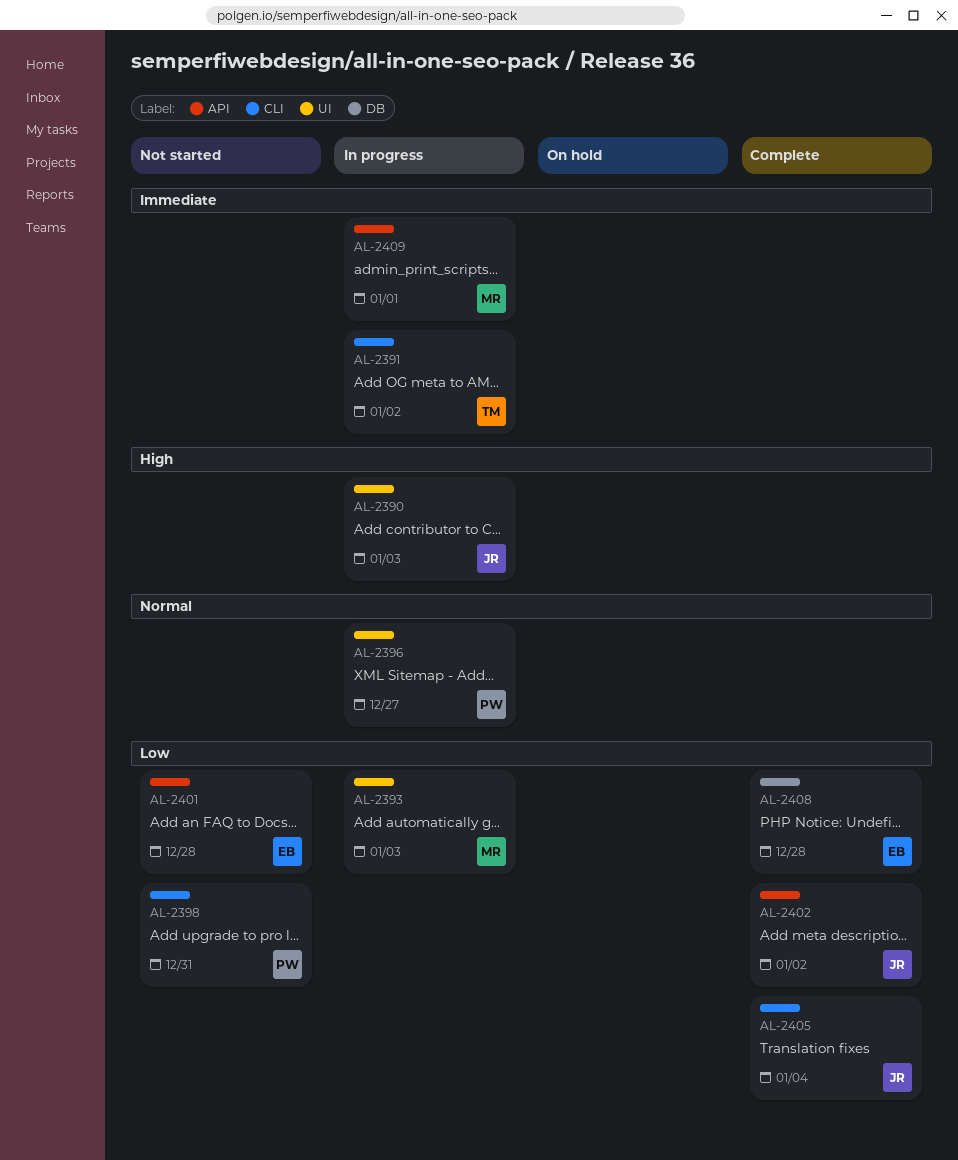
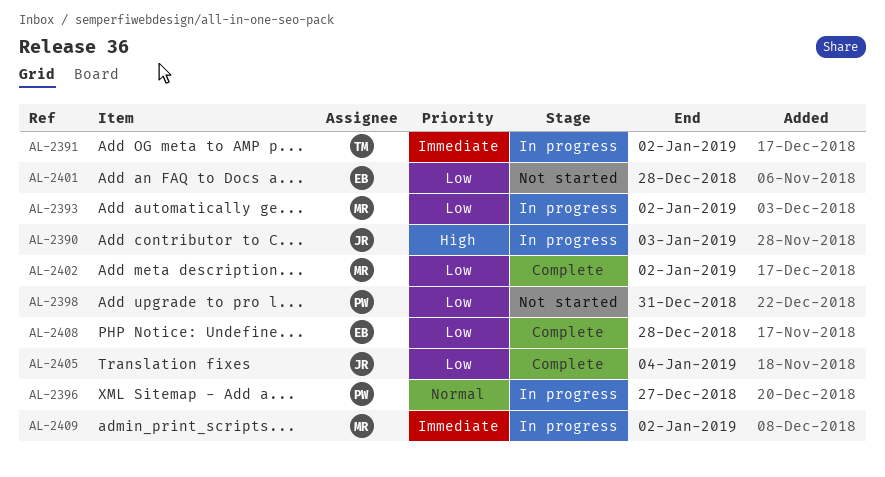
AL-2393, due: Jan 3 -> Jan 2
AL-2402, owner: JR -> MR
AL-2409, due: Jan 1 -> Jan 2

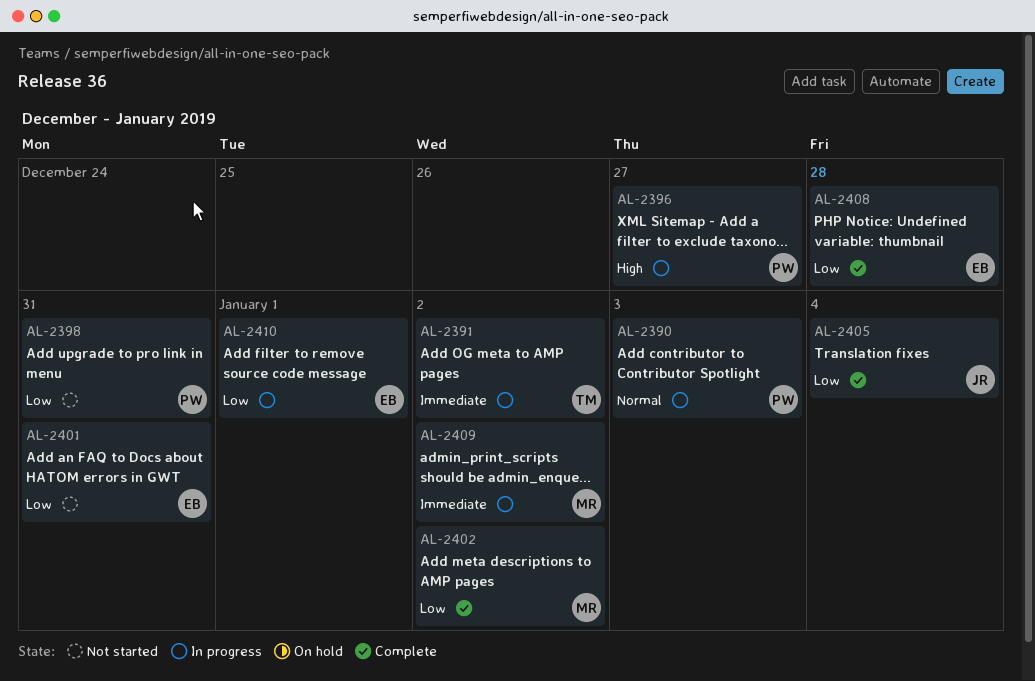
AL-2390, owner: JR -> PW
AL-2390, priority: High -> Normal
AL-2393: present -> none
AL-2396, priority: Normal -> High
AL-2401, due: Dec 28 -> Dec 31
AL-2410: none -> present

